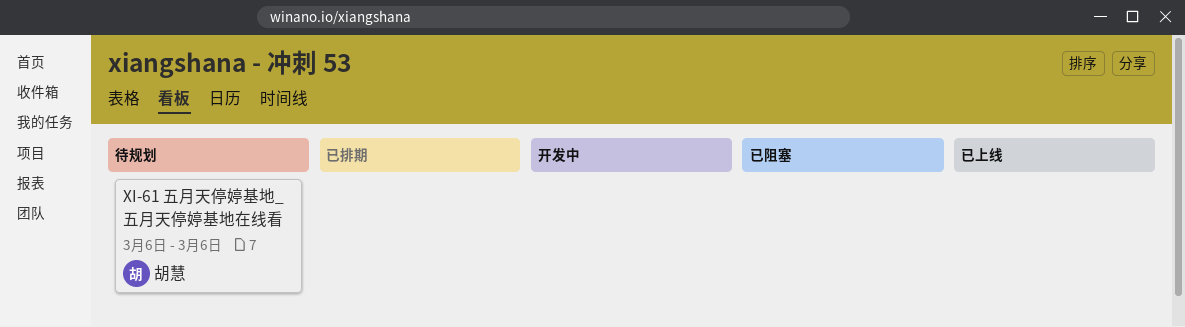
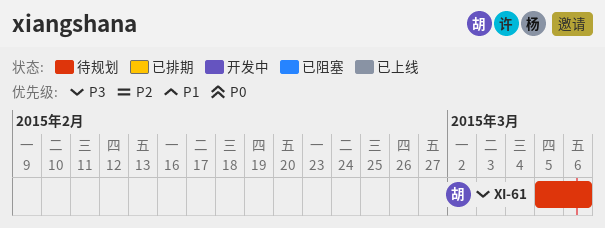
XI-61, start: Mar 6 -> Mar 5

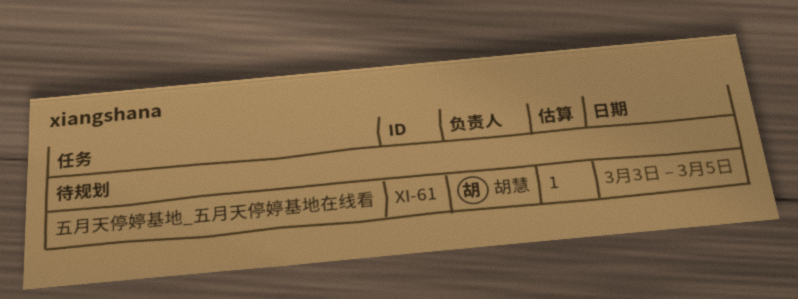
XI-61, start: Mar 5 -> Mar 3
XI-61, due: Mar 6 -> Mar 5

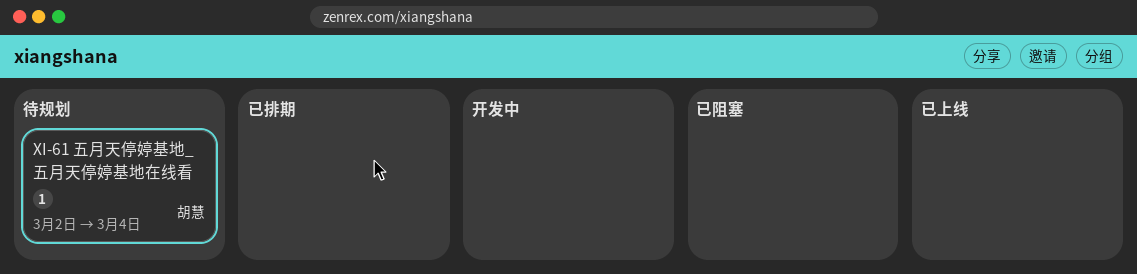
XI-61, start: Mar 3 -> Mar 2
XI-61, due: Mar 5 -> Mar 4

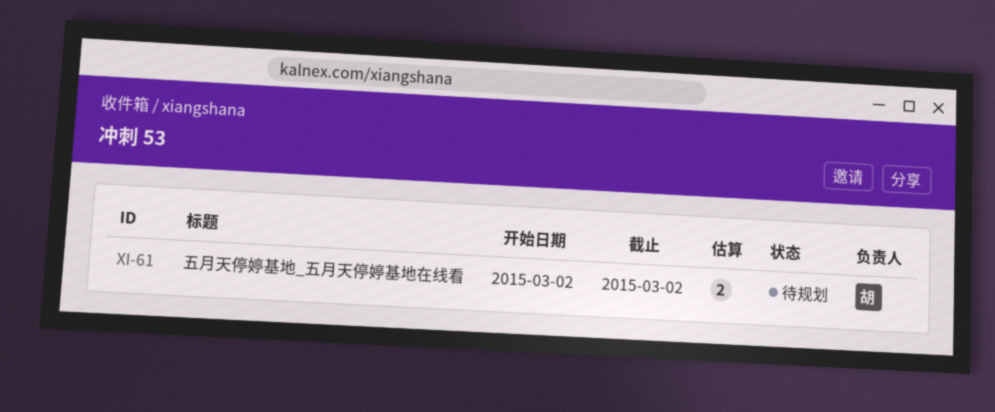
XI-61, estimate: 1 -> 2
XI-61, due: Mar 4 -> Mar 2

